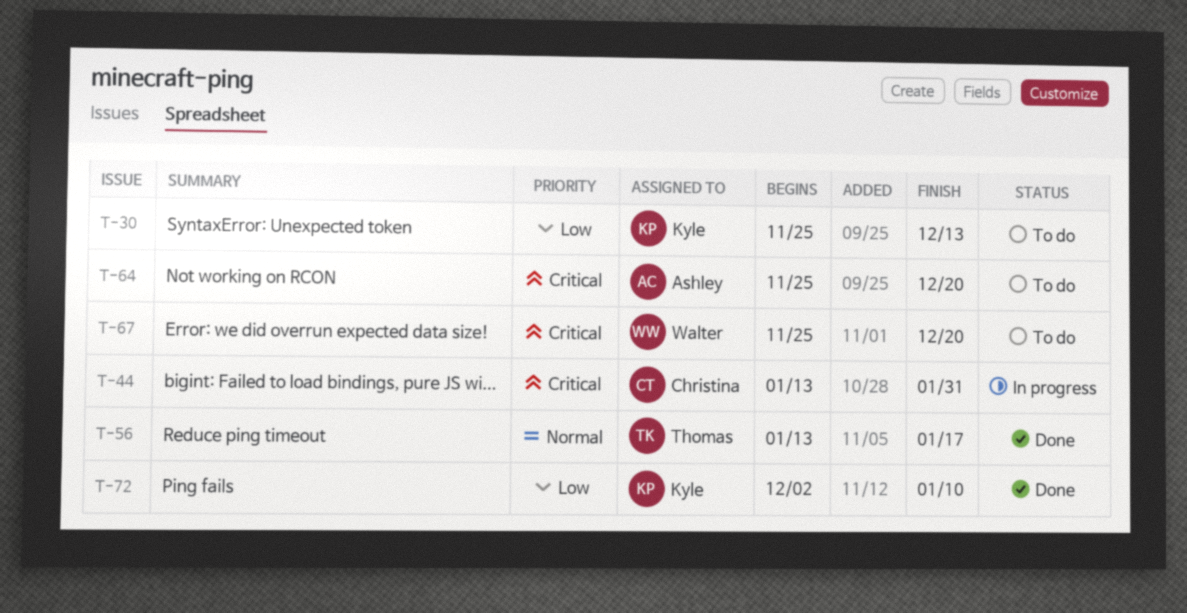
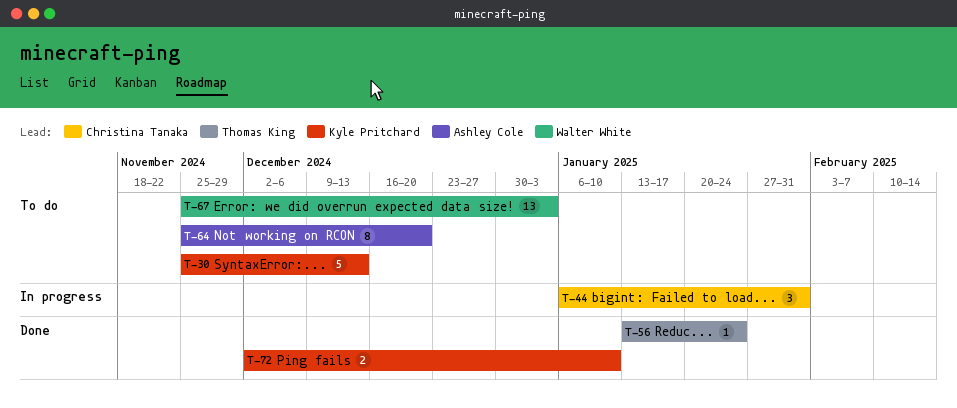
T-44, start: Jan 13 -> Jan 6
T-56, due: Jan 17 -> Jan 24
T-67, due: Dec 20 -> Jan 3

